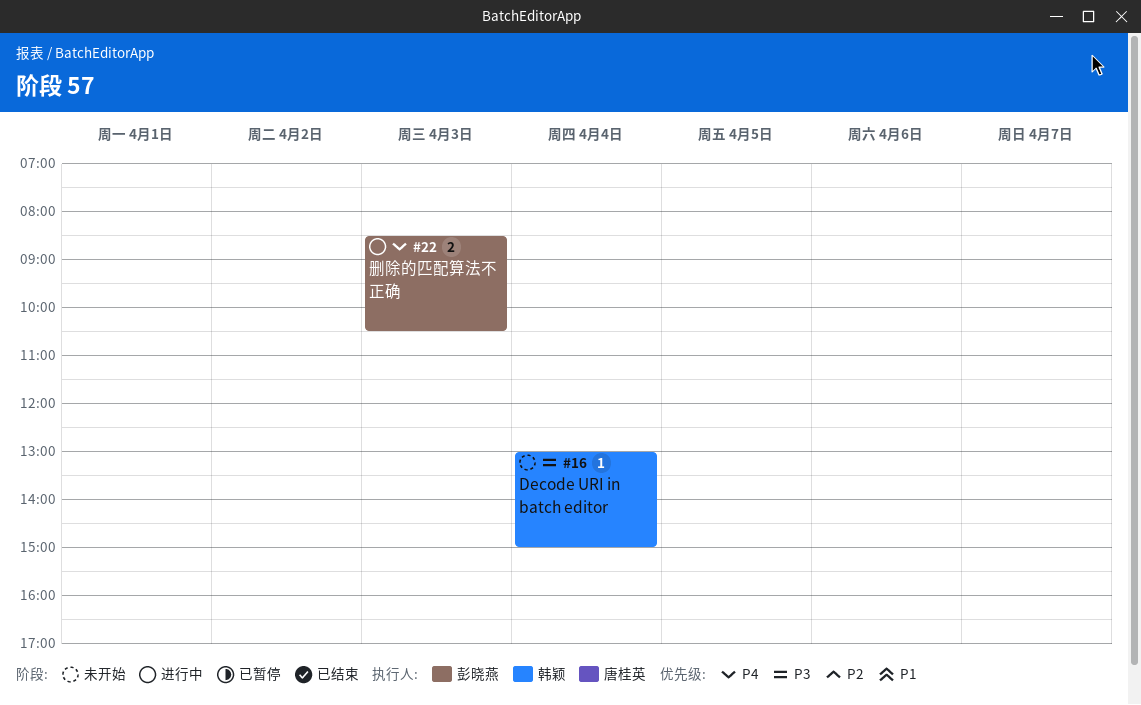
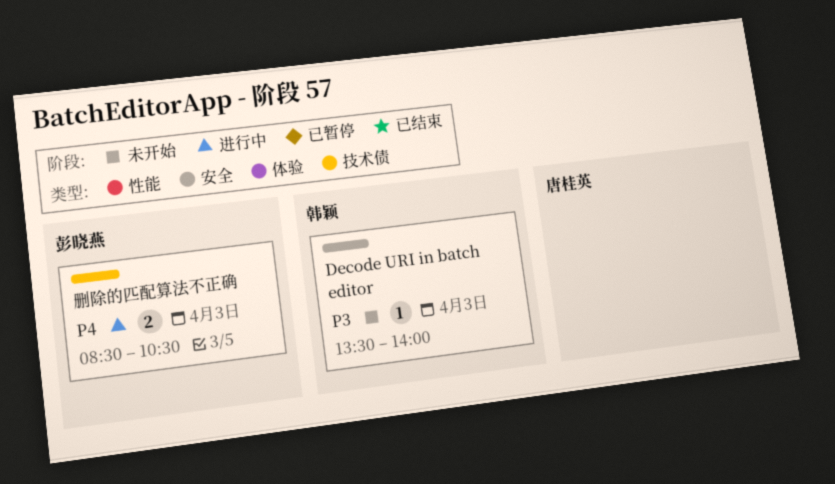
Decode URI in batch editor, day: Apr 4 -> Apr 3
Decode URI in batch editor, begins: 13:00 -> 13:30
Decode URI in batch editor, ends: 15:00 -> 14:00

